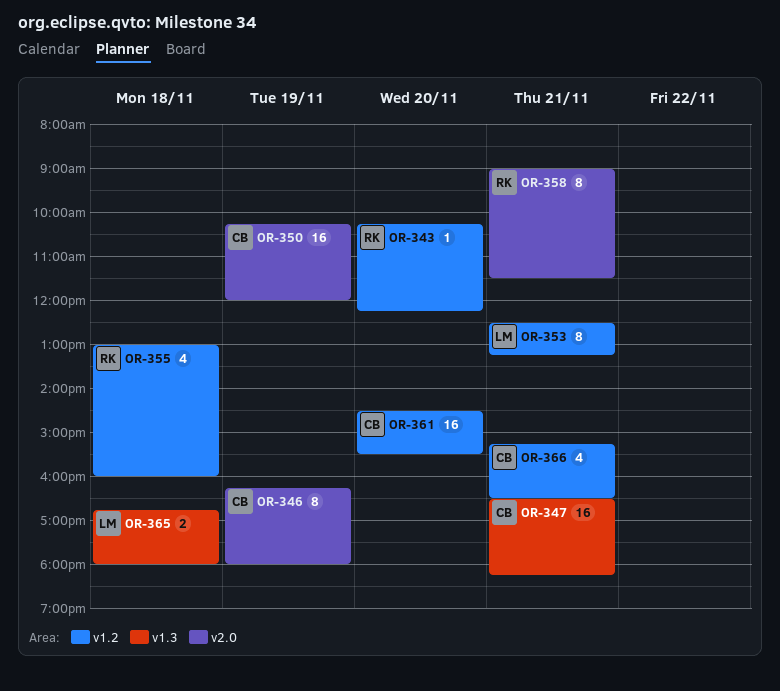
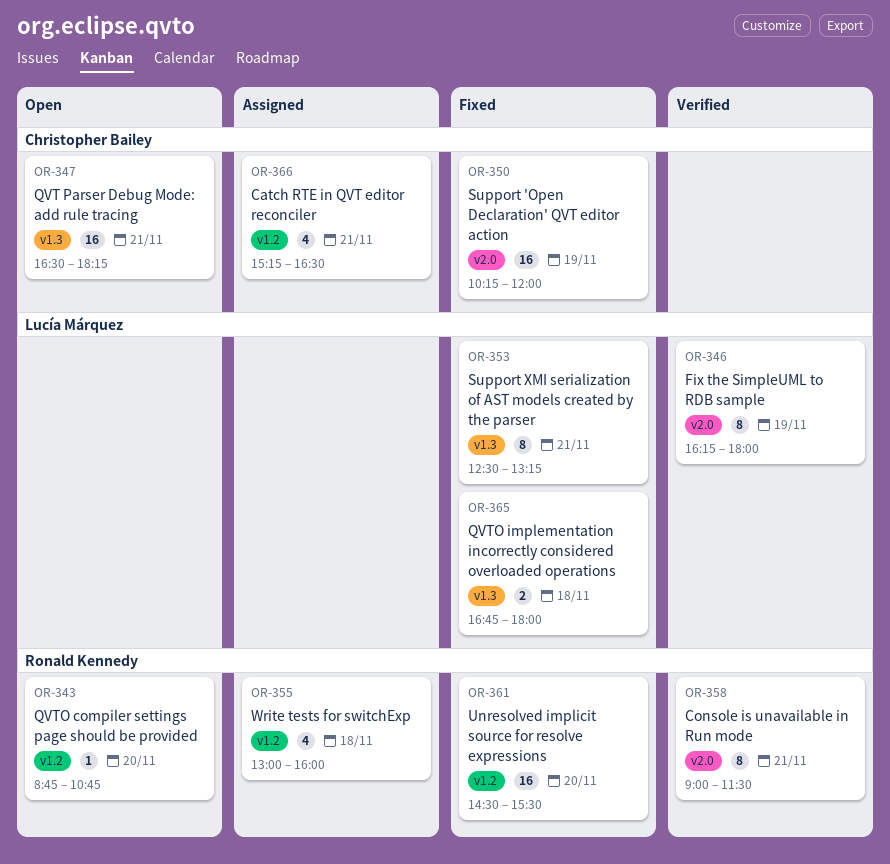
OR-343, begins: 10:15 -> 08:45
OR-343, ends: 12:15 -> 10:45
OR-346, owner: Christopher Bailey -> Lucía Márquez
OR-353, label: v1.2 -> v1.3
OR-361, owner: Christopher Bailey -> Ronald Kennedy

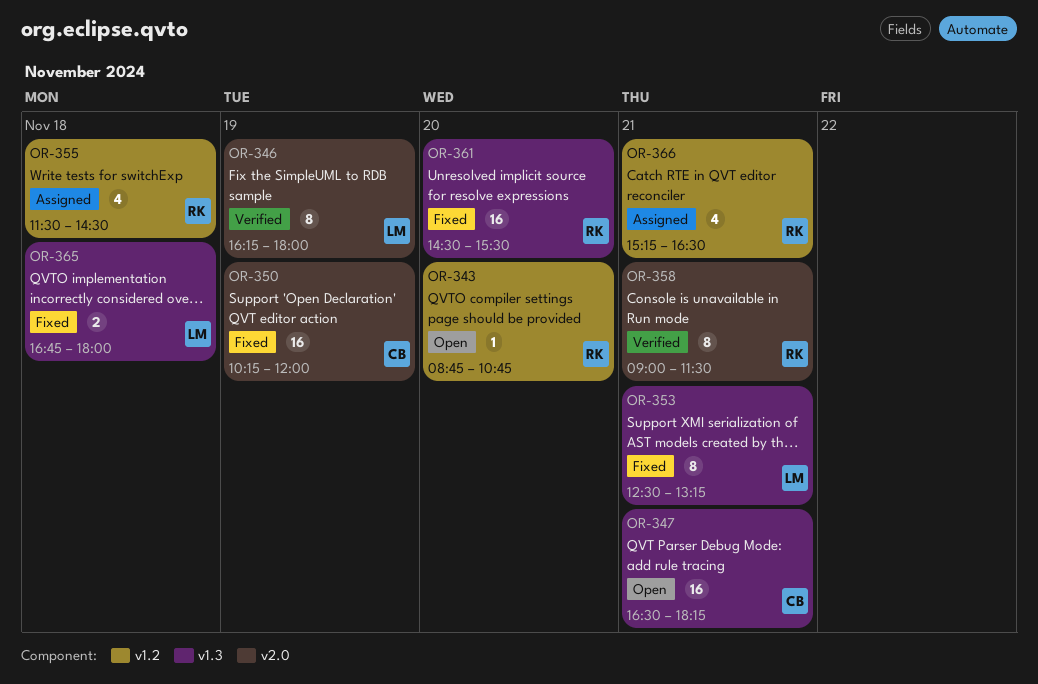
OR-355, begins: 13:00 -> 11:30
OR-355, ends: 16:00 -> 14:30
OR-361, label: v1.2 -> v1.3
OR-366, owner: Christopher Bailey -> Ronald Kennedy

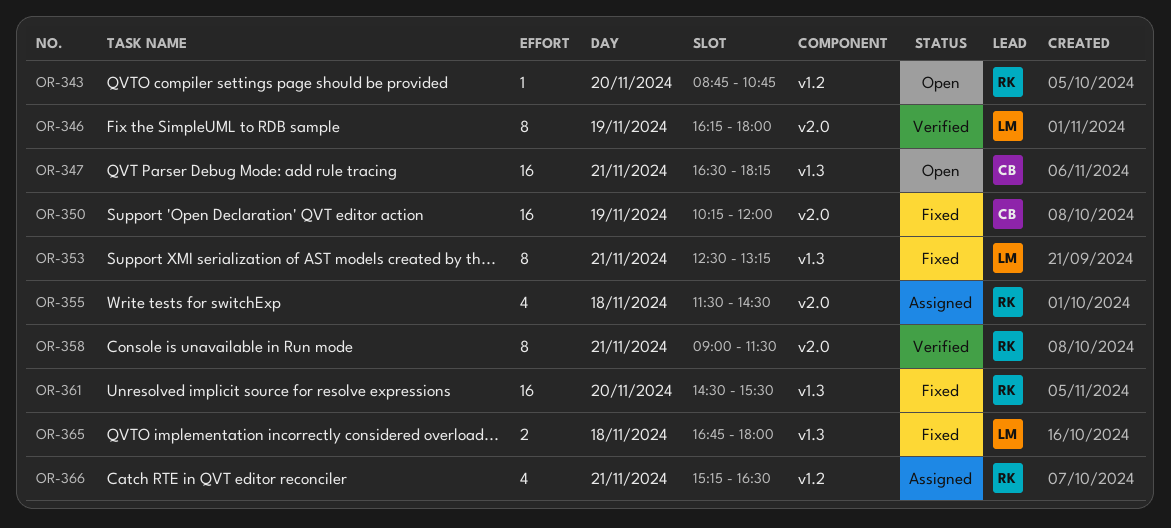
OR-355, label: v1.2 -> v2.0

